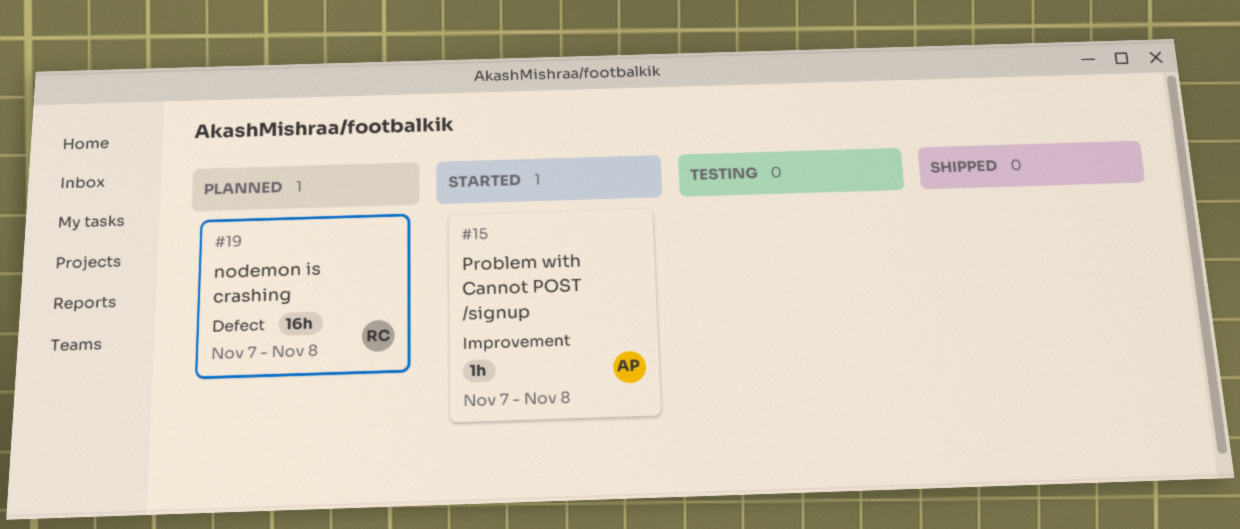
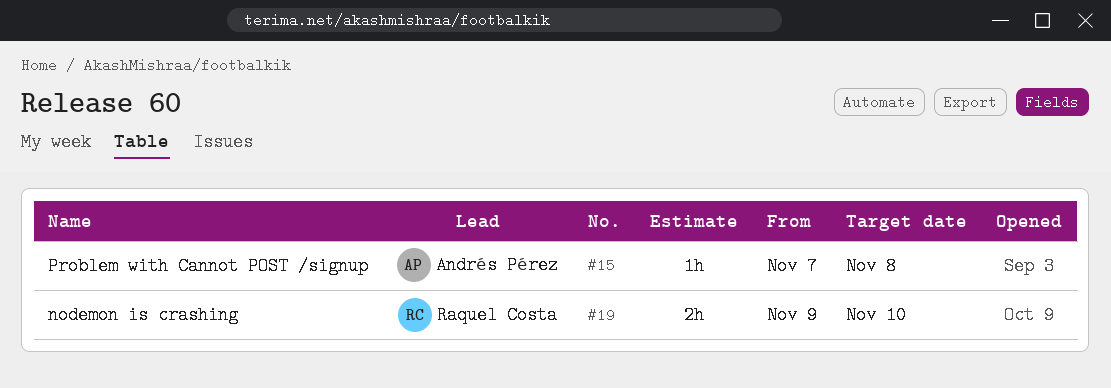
#19, estimate: 16h -> 2h
#19, start: Nov 7 -> Nov 9
#19, due: Nov 8 -> Nov 10

